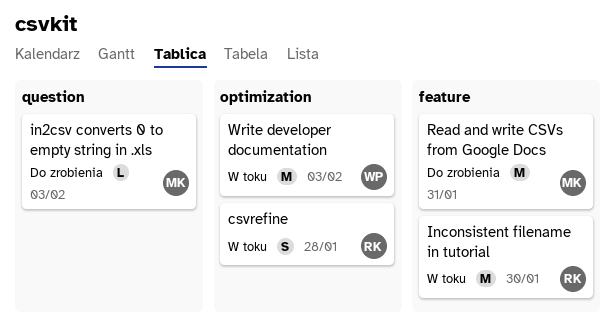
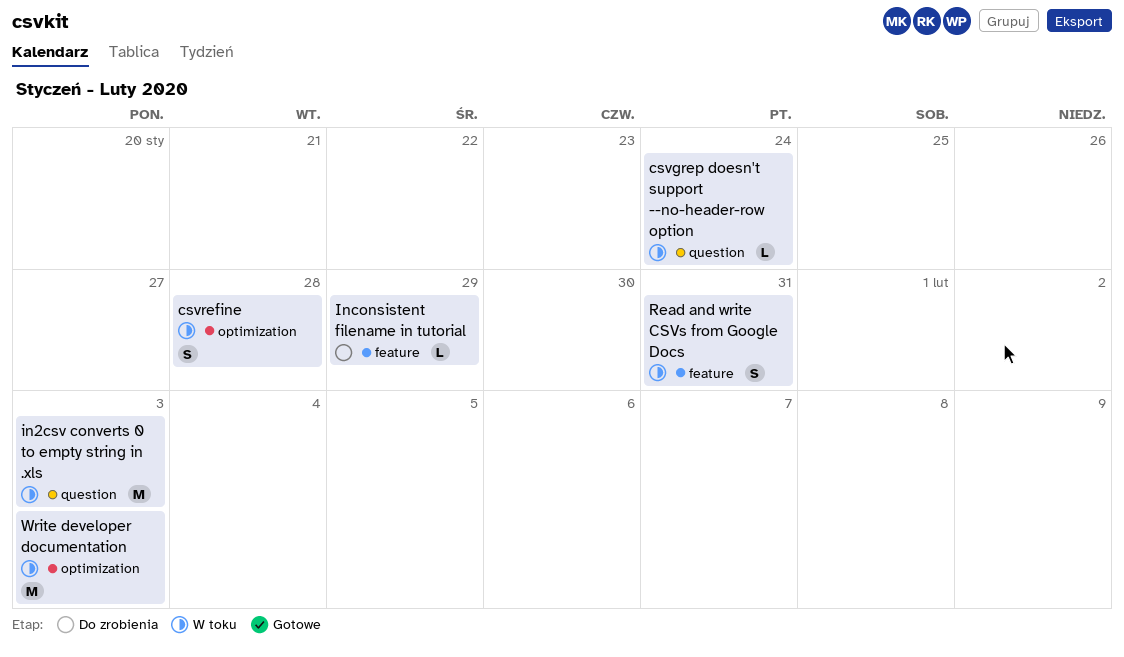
csvgrep doesn't support --no-header-row option: none -> present
in2csv converts 0 to empty string in .xls, status: Do zrobienia -> W toku
in2csv converts 0 to empty string in .xls, estimate: L -> M
Inconsistent filename in tutorial, status: W toku -> Do zrobienia
Inconsistent filename in tutorial, estimate: M -> L
Inconsistent filename in tutorial, due: Jan 30 -> Jan 29
Read and write CSVs from Google Docs, status: Do zrobienia -> W toku
Read and write CSVs from Google Docs, estimate: M -> S

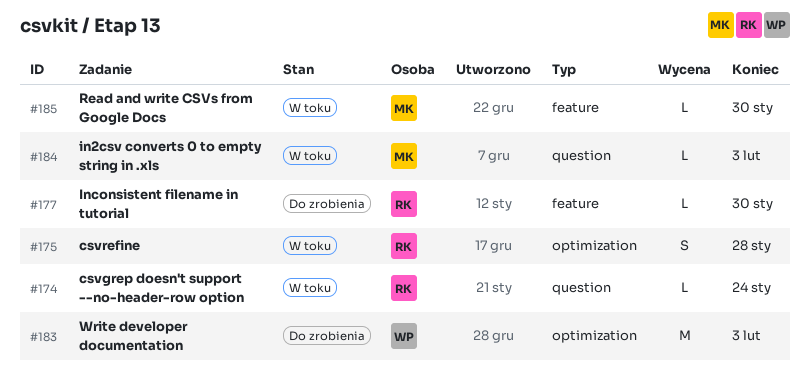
in2csv converts 0 to empty string in .xls, estimate: M -> L
Inconsistent filename in tutorial, due: Jan 29 -> Jan 30
Read and write CSVs from Google Docs, estimate: S -> L
Read and write CSVs from Google Docs, due: Jan 31 -> Jan 30
Write developer documentation, status: W toku -> Do zrobienia

